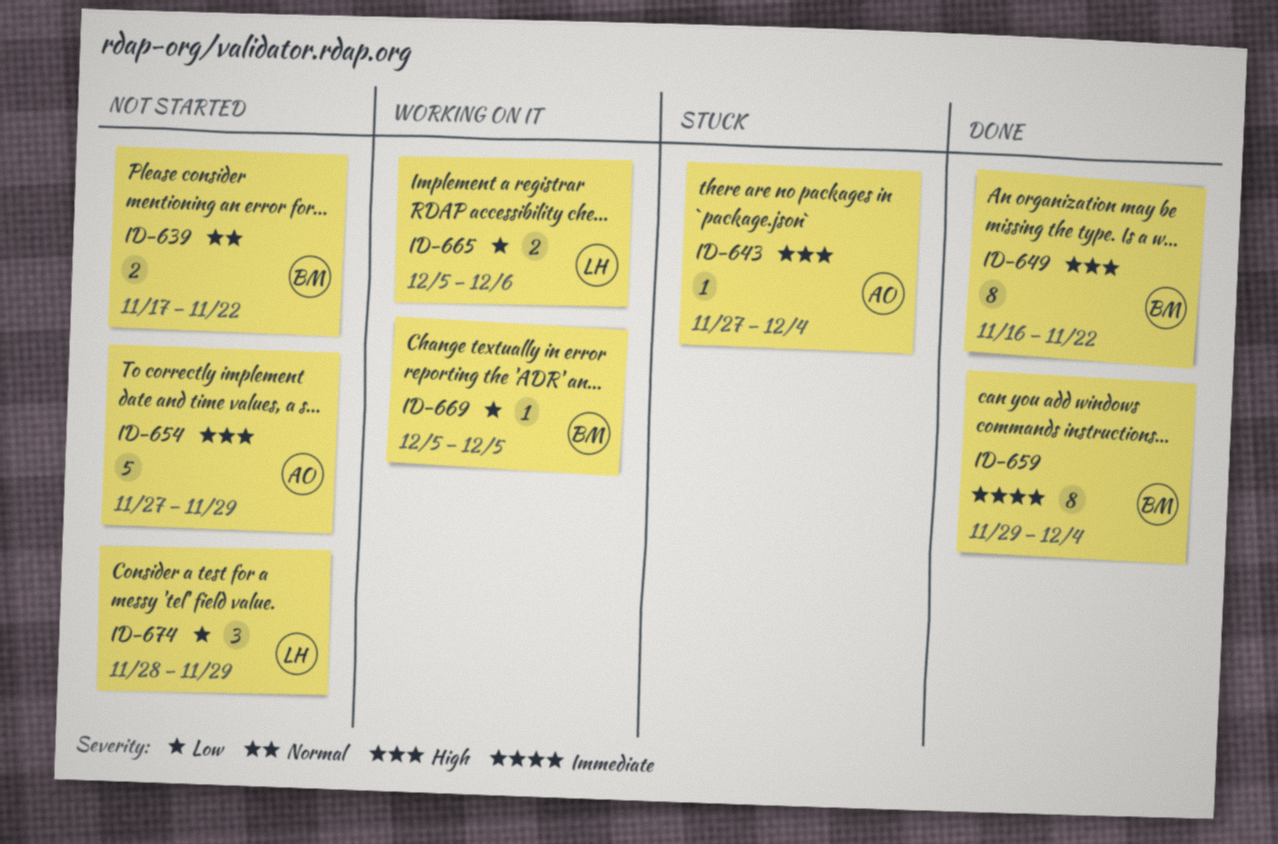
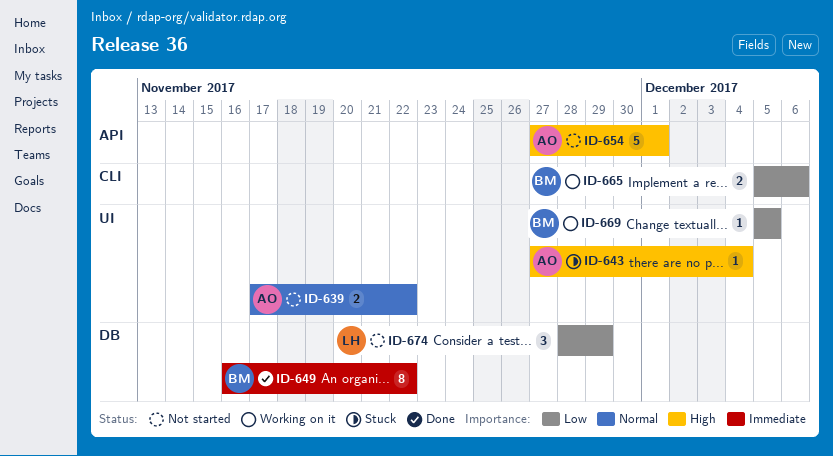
ID-639, owner: BM -> AO
ID-649, priority: High -> Immediate
ID-654, due: Nov 29 -> Dec 1
ID-659: present -> none
ID-665, owner: LH -> BM

